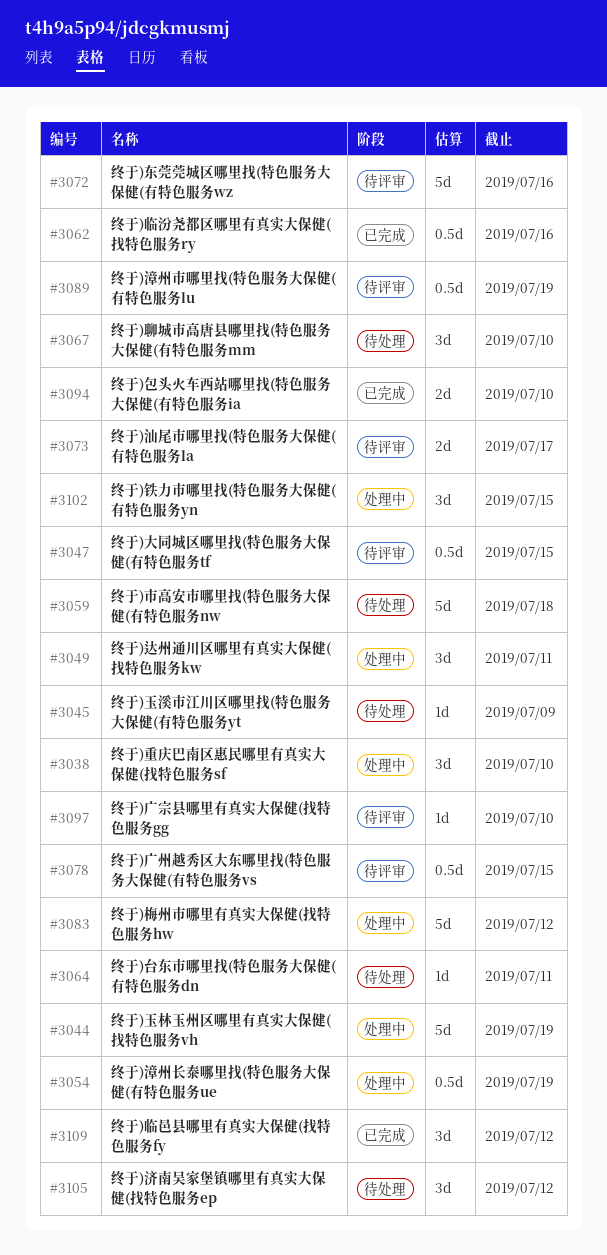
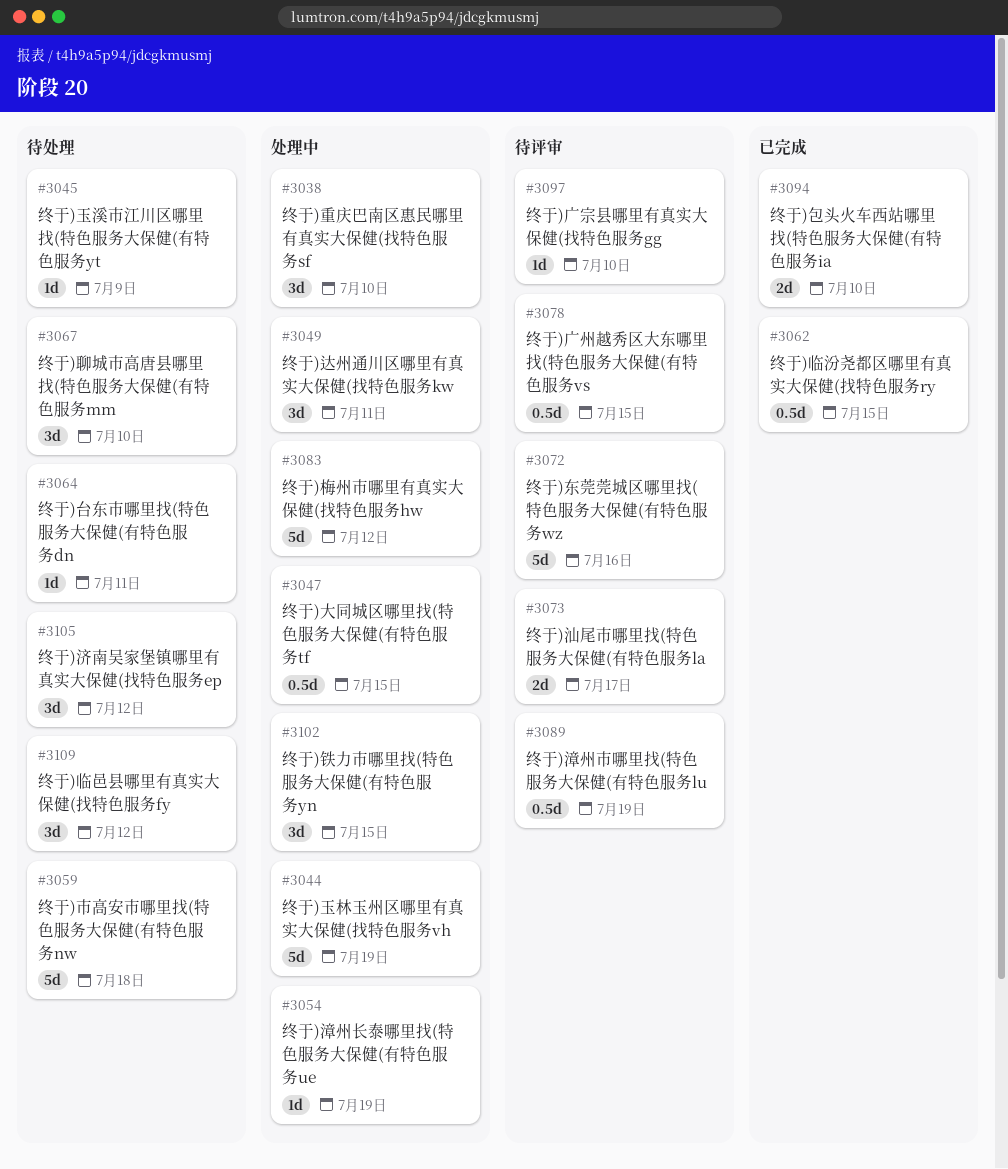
#3047, status: 待评审 -> 处理中
#3054, estimate: 0.5d -> 1d
#3062, due: Jul 16 -> Jul 15
#3109, status: 已完成 -> 待处理

